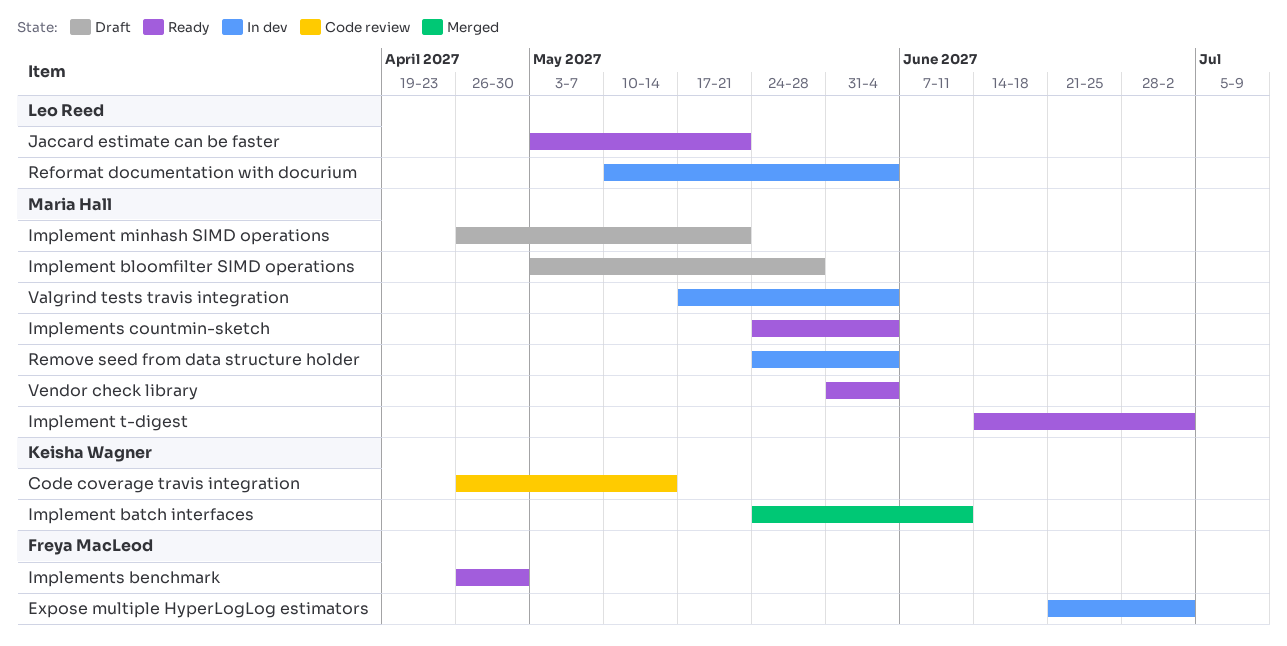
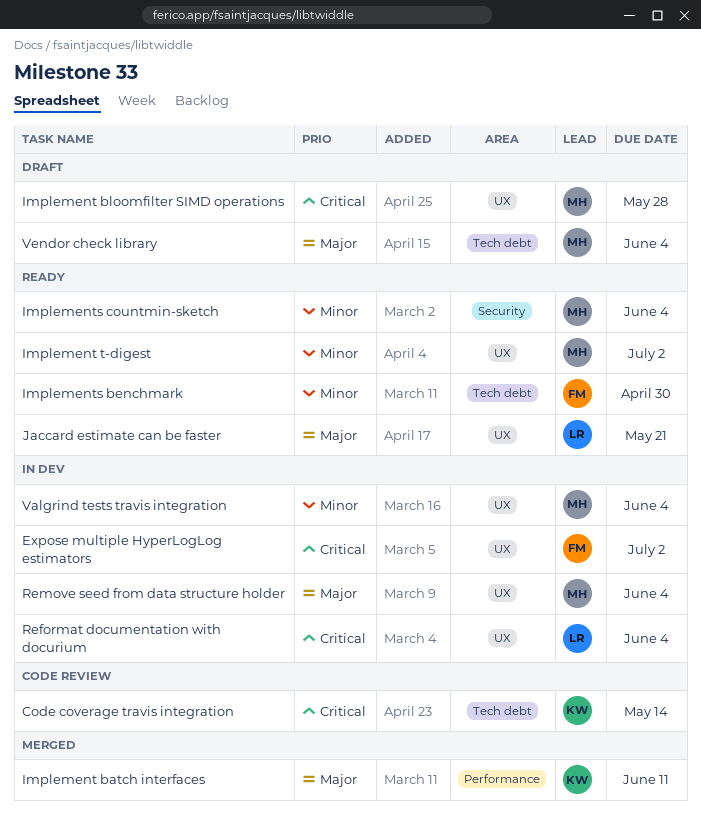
Implement minhash SIMD operations: present -> none
Vendor check library, status: Ready -> Draft

